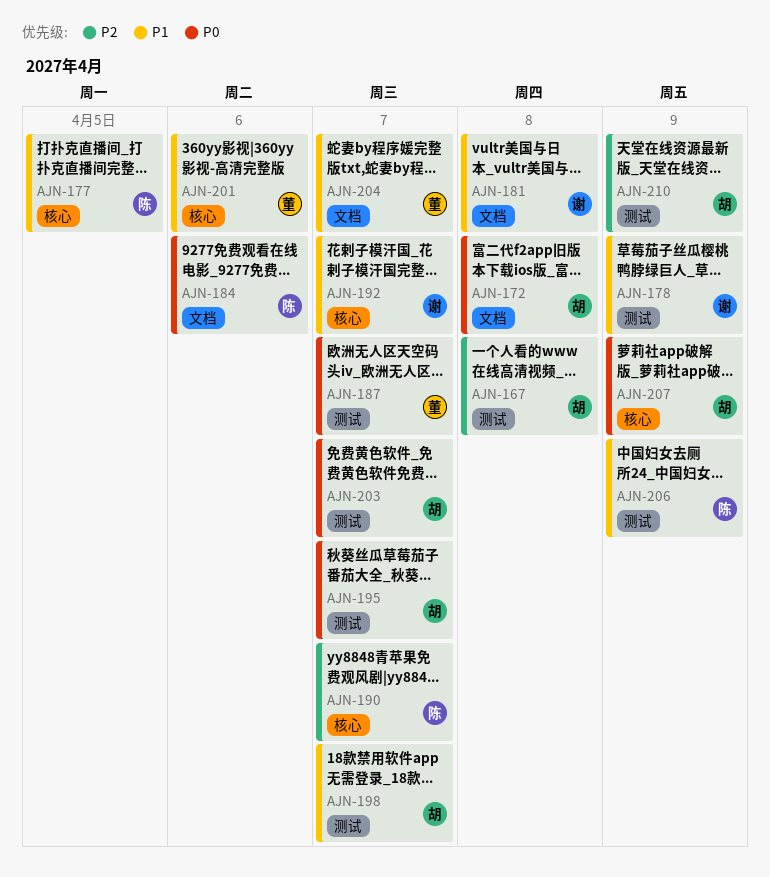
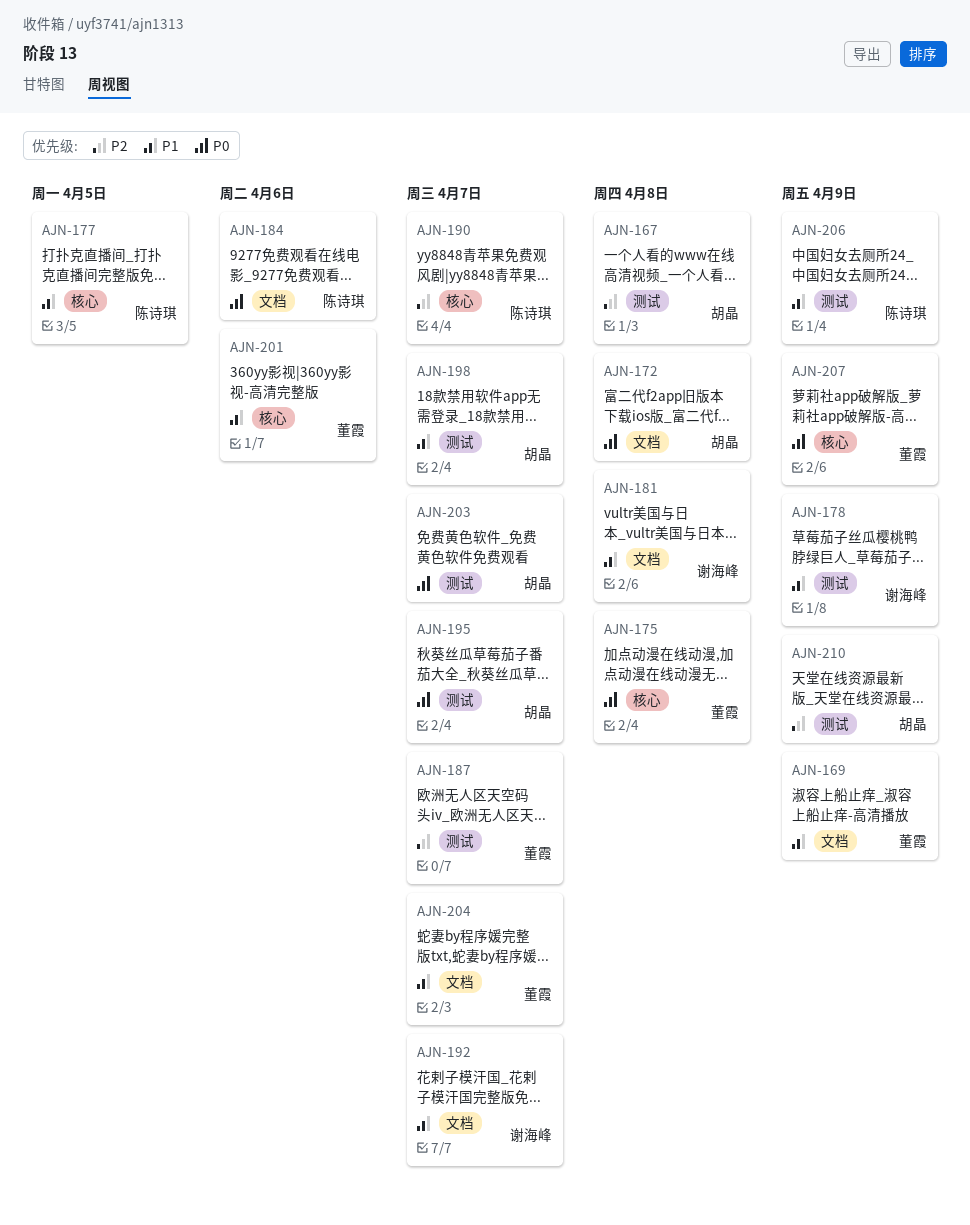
AJN-169: none -> present
AJN-175: none -> present
AJN-187, priority: P0 -> P2
AJN-192, label: 核心 -> 文档
AJN-207, owner: 胡晶 -> 董霞

